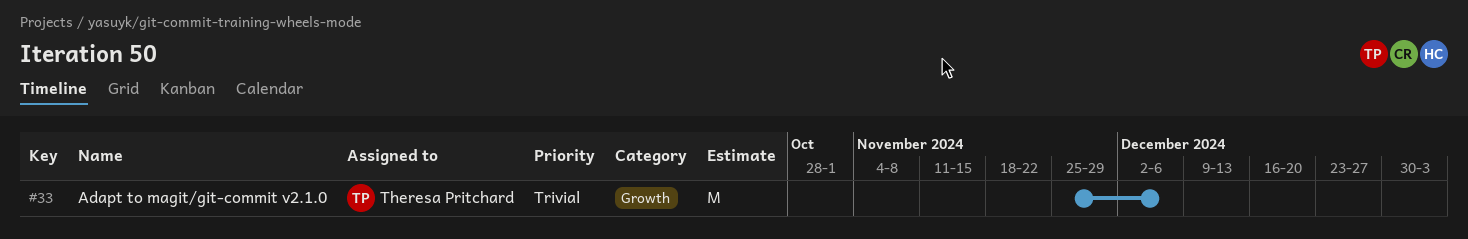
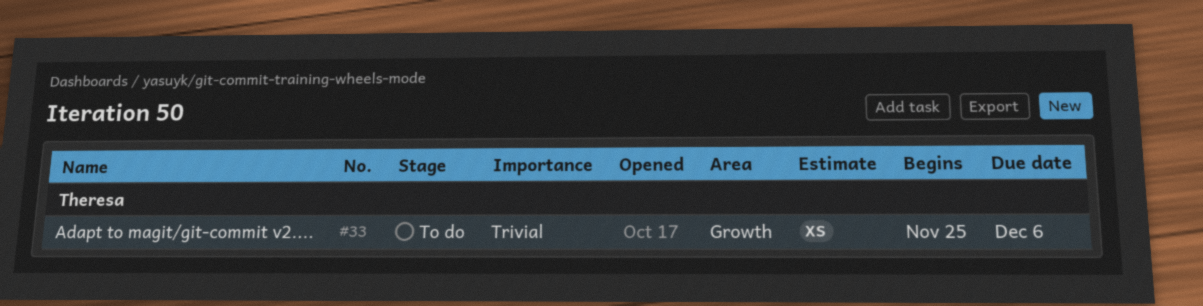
#33, estimate: M -> XS

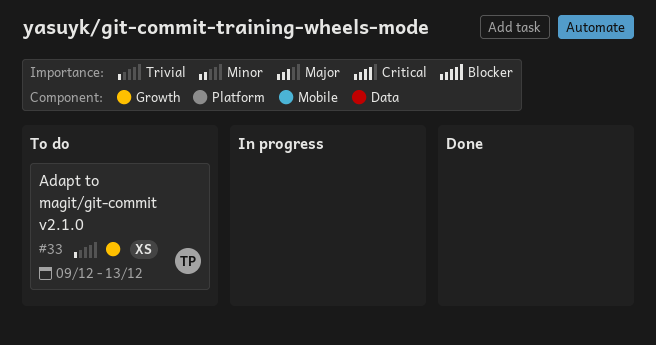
#33, start: Nov 25 -> Dec 9
#33, due: Dec 6 -> Dec 13

